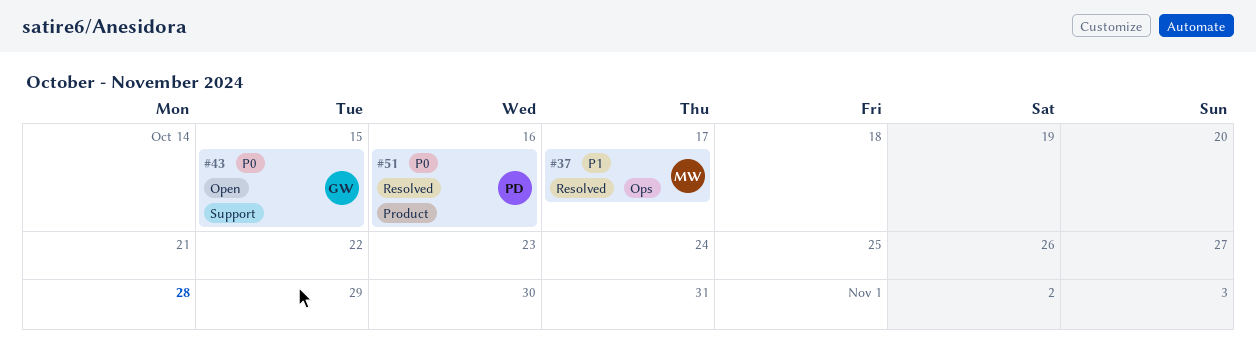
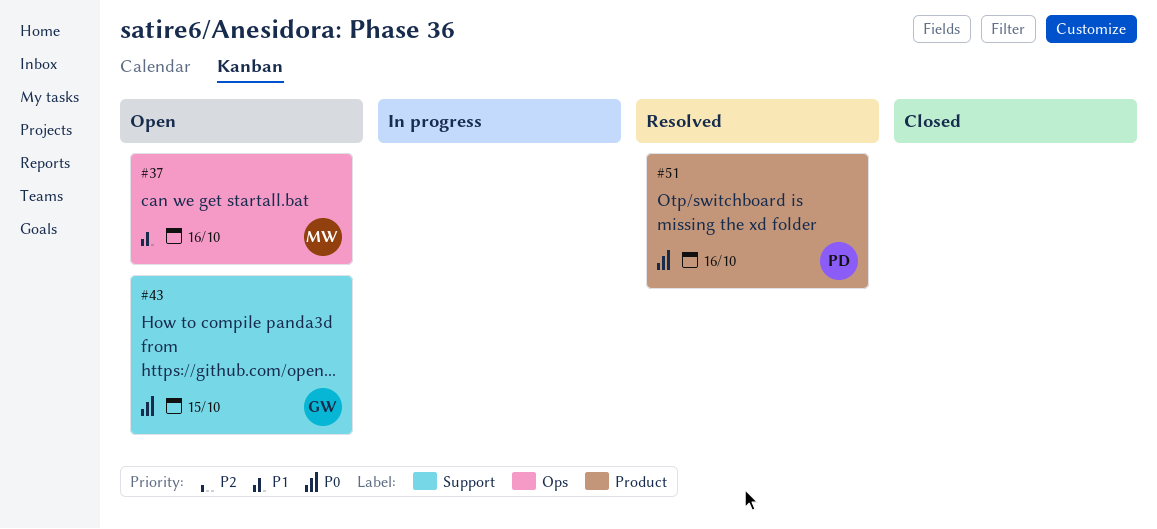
#37, status: Resolved -> Open
#37, due: Oct 17 -> Oct 16

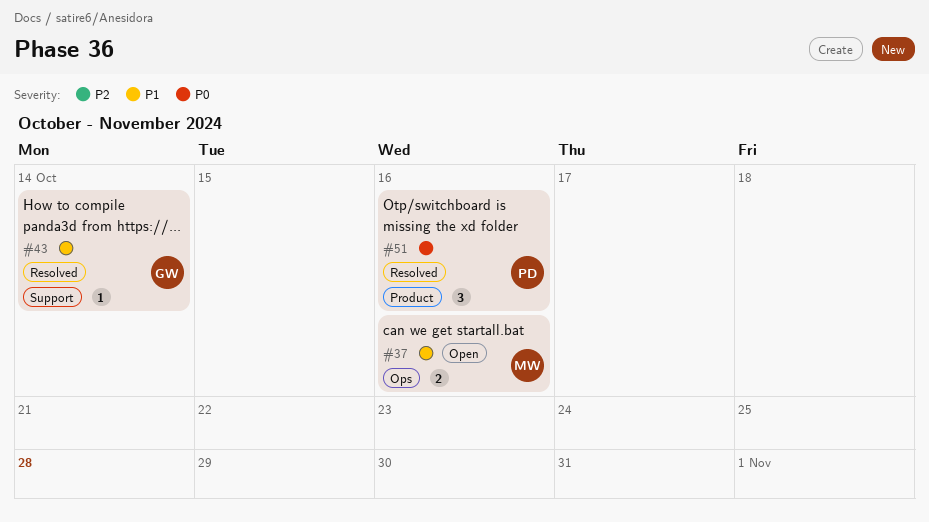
#43, status: Open -> Resolved
#43, priority: P0 -> P1
#43, due: Oct 15 -> Oct 14

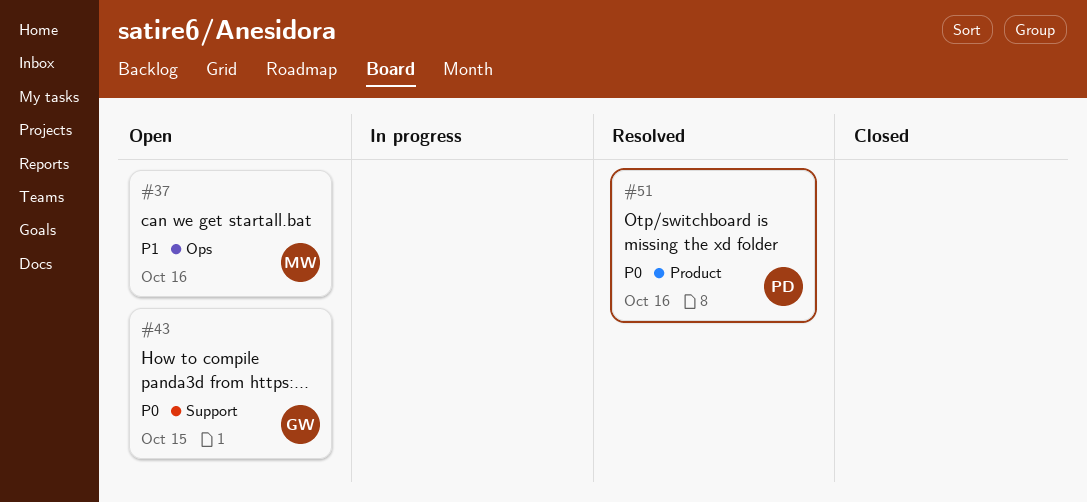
#43, status: Resolved -> Open
#43, priority: P1 -> P0
#43, due: Oct 14 -> Oct 15

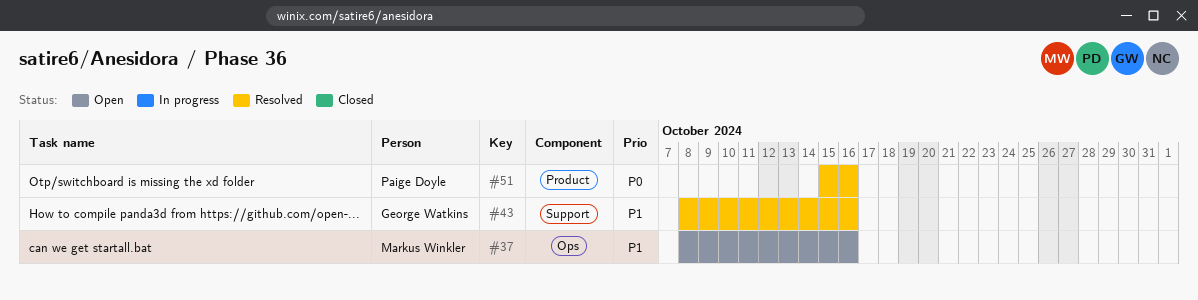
#43, status: Open -> Resolved
#43, priority: P0 -> P1
#43, due: Oct 15 -> Oct 16

